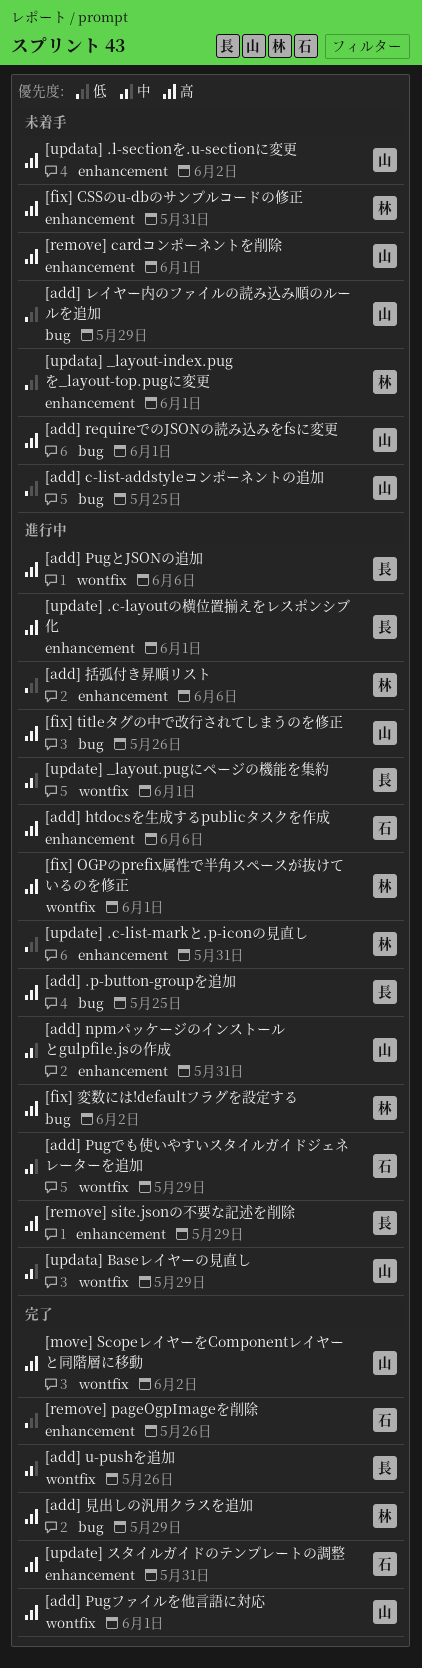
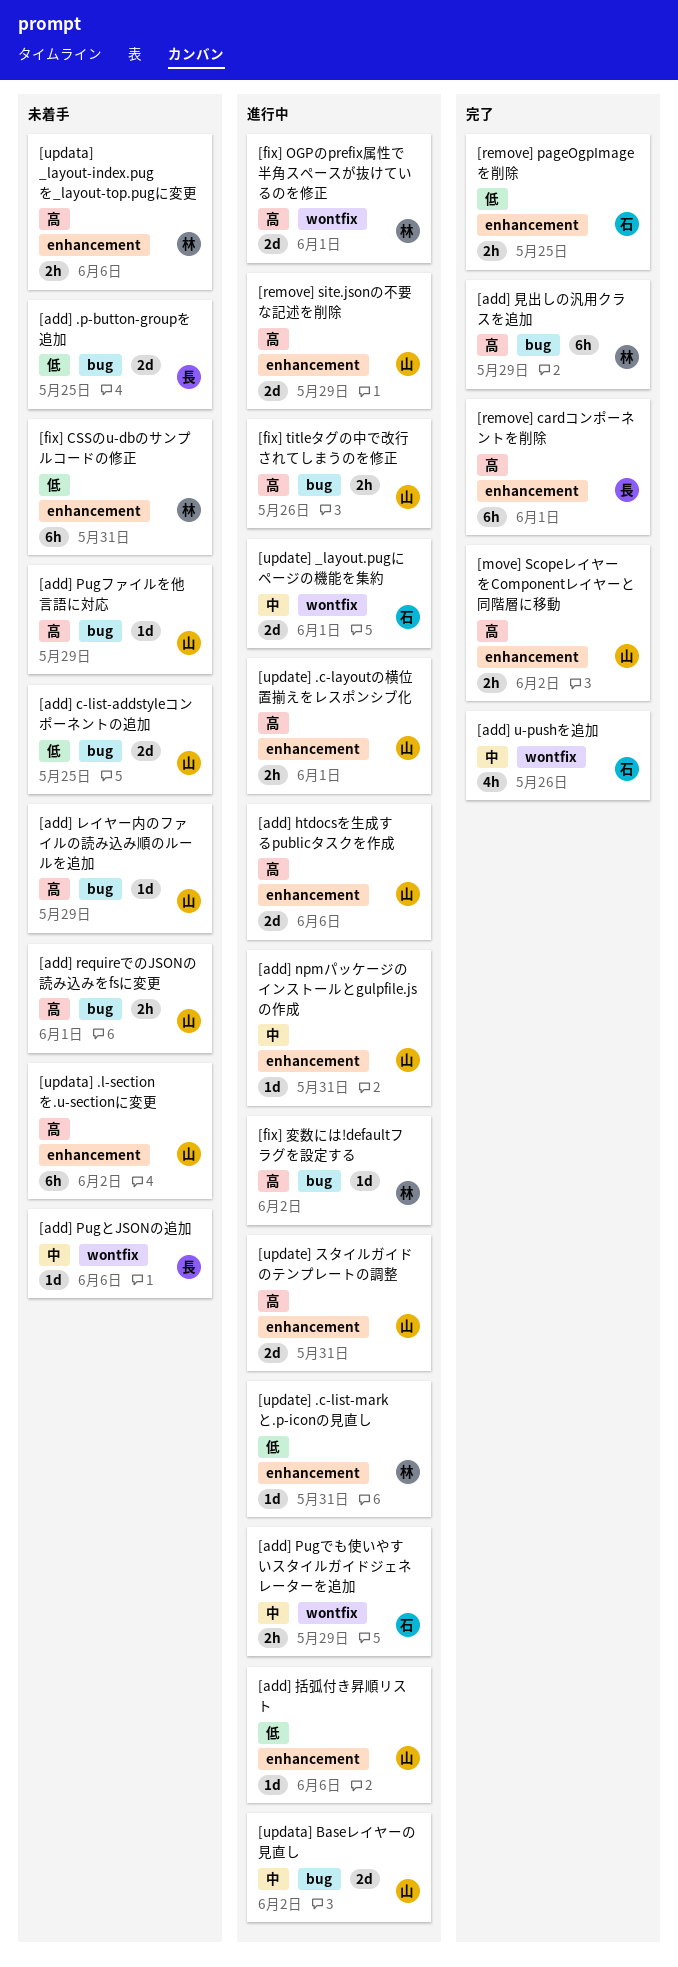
[add] .p-button-groupを追加, status: 進行中 -> 未着手
[add] .p-button-groupを追加, priority: 高 -> 低
[add] htdocsを生成するpublicタスクを作成, owner: 石 -> 山
[add] PugとJSONの追加, status: 進行中 -> 未着手
[add] PugとJSONの追加, priority: 高 -> 中
[add] Pugファイルを他言語に対応, status: 完了 -> 未着手
[add] Pugファイルを他言語に対応, label: wontfix -> bug
[add] Pugファイルを他言語に対応, due: Jun 1 -> May 29
[add] u-pushを追加, owner: 長 -> 石
[add] レイヤー内のファイルの読み込み順のルールを追加, priority: 低 -> 高
[add] 括弧付き昇順リスト, owner: 林 -> 山
[fix] CSSのu-dbのサンプルコードの修正, priority: 高 -> 低
[move] ScopeレイヤーをComponentレイヤーと同階層に移動, label: wontfix -> enhancement
[remove] cardコンポーネントを削除, status: 未着手 -> 完了
[remove] cardコンポーネントを削除, owner: 山 -> 長
[remove] pageOgpImageを削除, due: May 26 -> May 25
[remove] site.jsonの不要な記述を削除, owner: 長 -> 山
[updata] _layout-index.pugを_layout-top.pugに変更, priority: 低 -> 高
[updata] _layout-index.pugを_layout-top.pugに変更, due: Jun 1 -> Jun 6
[updata] Baseレイヤーの見直し, label: wontfix -> bug
[updata] Baseレイヤーの見直し, due: May 29 -> Jun 2
[update] .c-layoutの横位置揃えをレスポンシブ化, owner: 長 -> 山
[update] _layout.pugにページの機能を集約, owner: 長 -> 石
[update] スタイルガイドのテンプレートの調整, status: 完了 -> 進行中
[update] スタイルガイドのテンプレートの調整, owner: 石 -> 山

